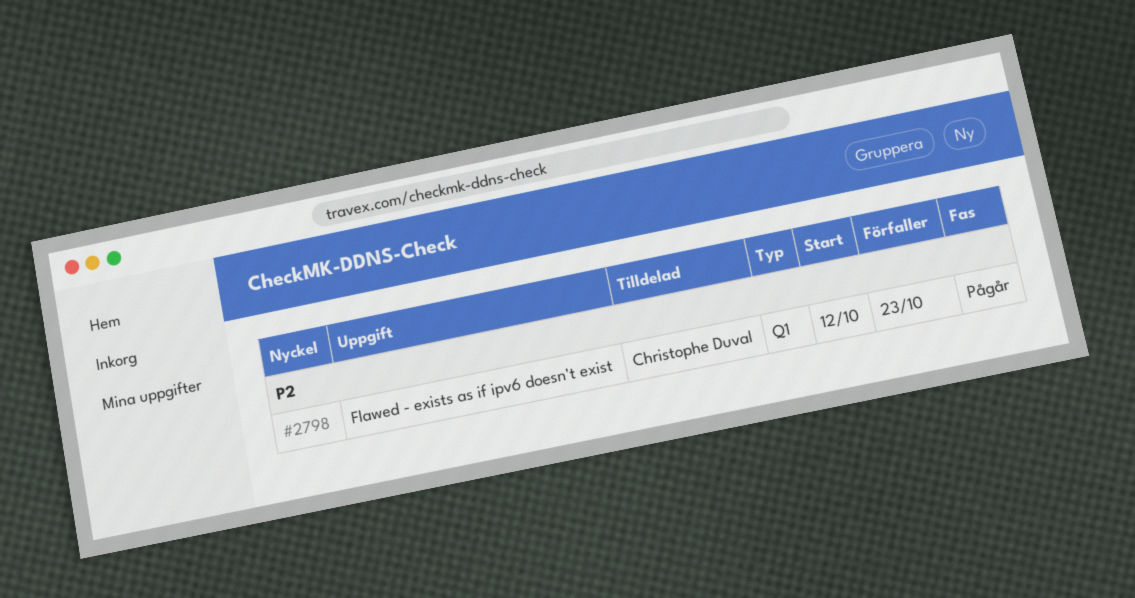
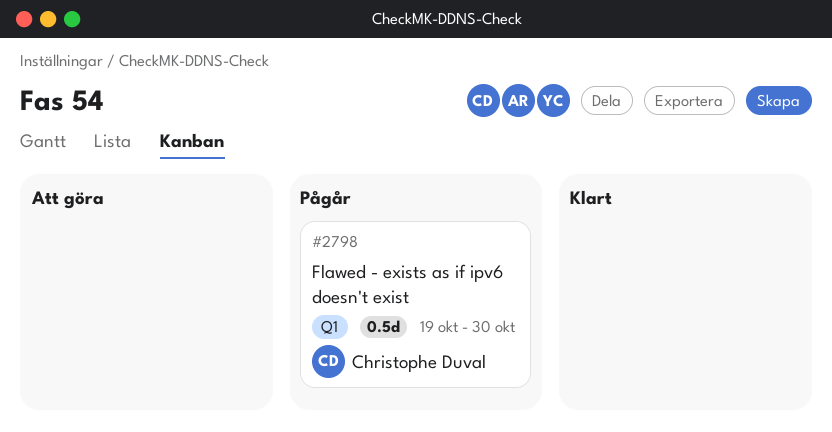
#2798, start: Oct 12 -> Oct 19
#2798, due: Oct 23 -> Oct 30

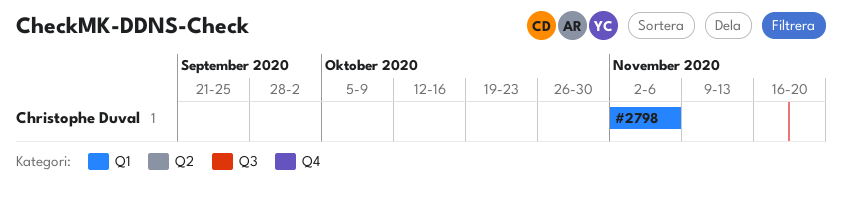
#2798, start: Oct 19 -> Nov 2
#2798, due: Oct 30 -> Nov 6

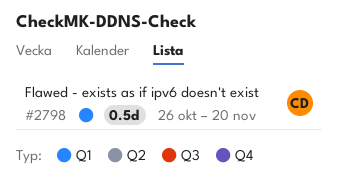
#2798, start: Nov 2 -> Oct 26
#2798, due: Nov 6 -> Nov 20

